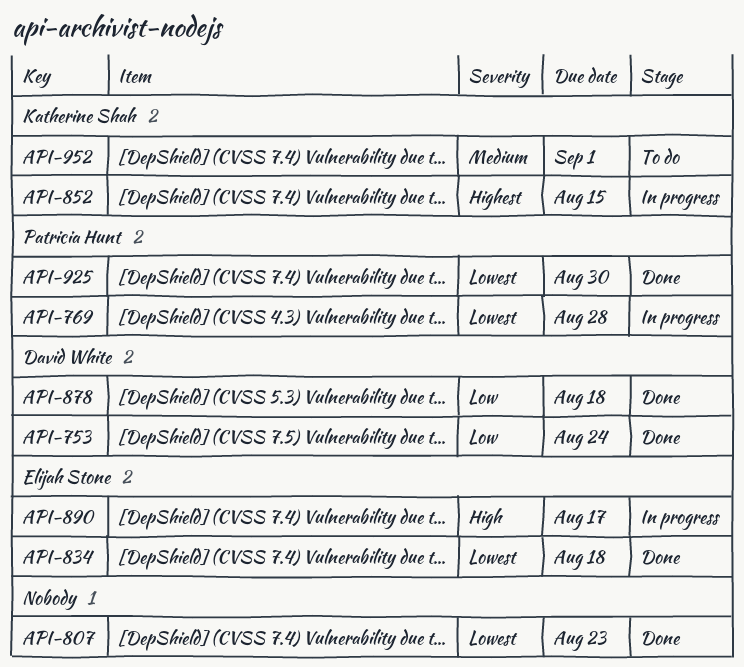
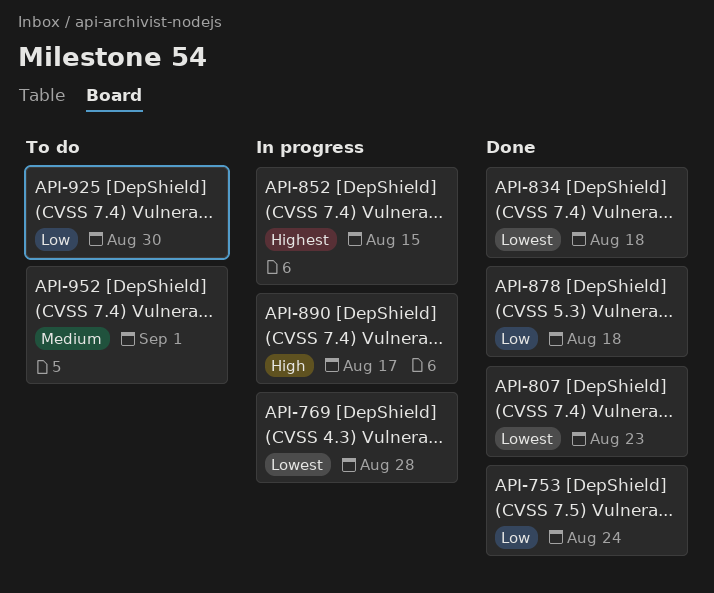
API-925, status: Done -> To do
API-925, priority: Lowest -> Low

